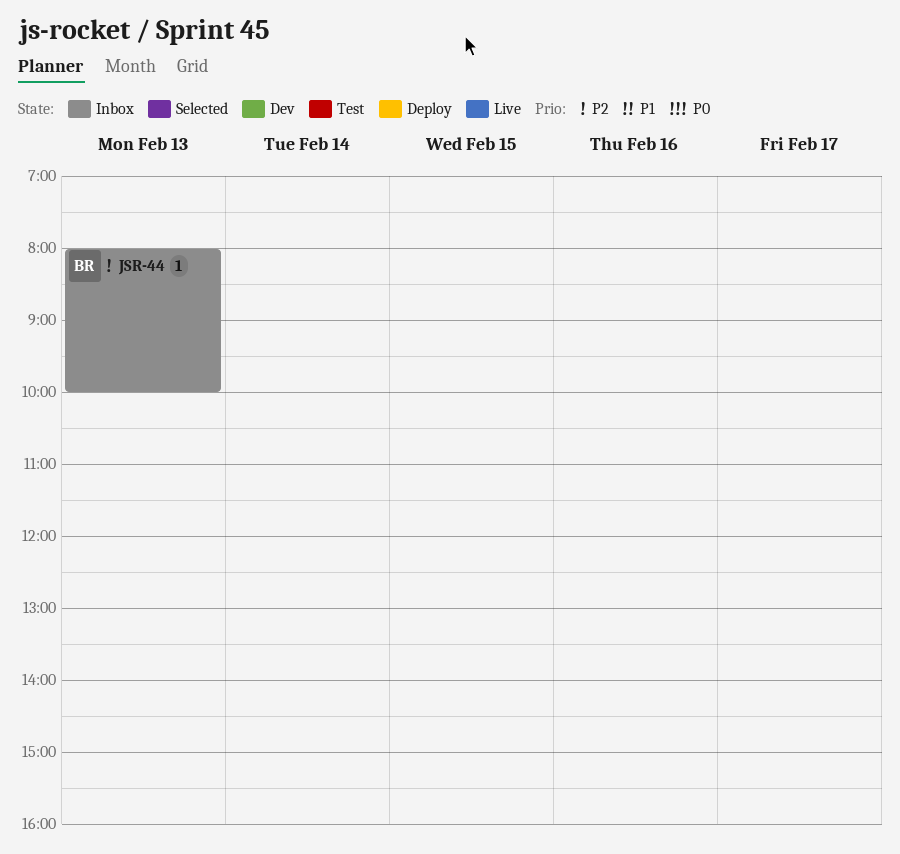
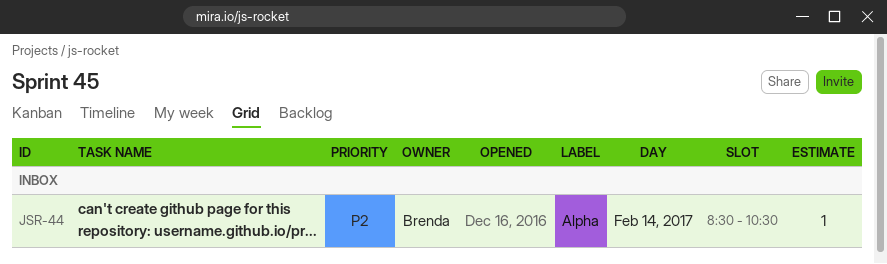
JSR-44, day: Feb 13 -> Feb 14
JSR-44, begins: 08:00 -> 08:30
JSR-44, ends: 10:00 -> 10:30

